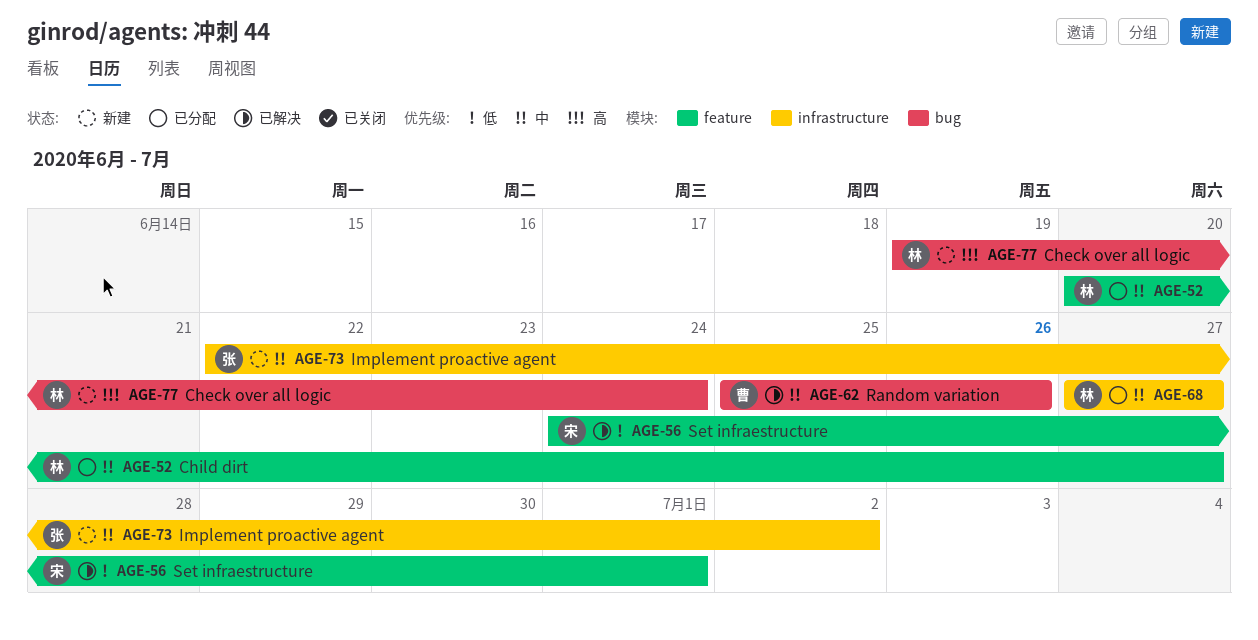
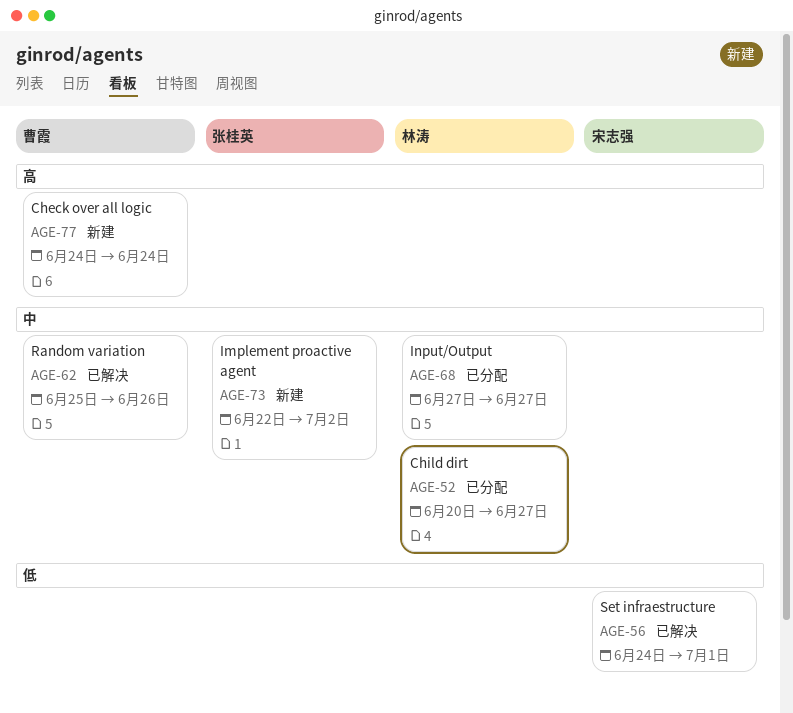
AGE-77, owner: 林涛 -> 曹霞
AGE-77, start: Jun 19 -> Jun 24

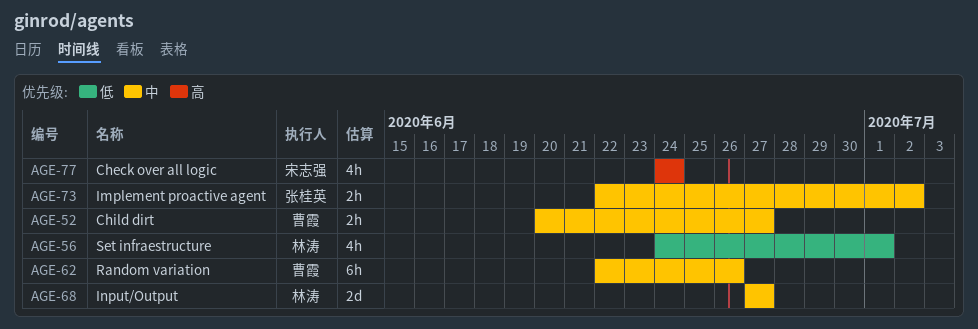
AGE-52, owner: 林涛 -> 曹霞
AGE-56, owner: 宋志强 -> 林涛
AGE-62, start: Jun 25 -> Jun 22
AGE-77, owner: 曹霞 -> 宋志强

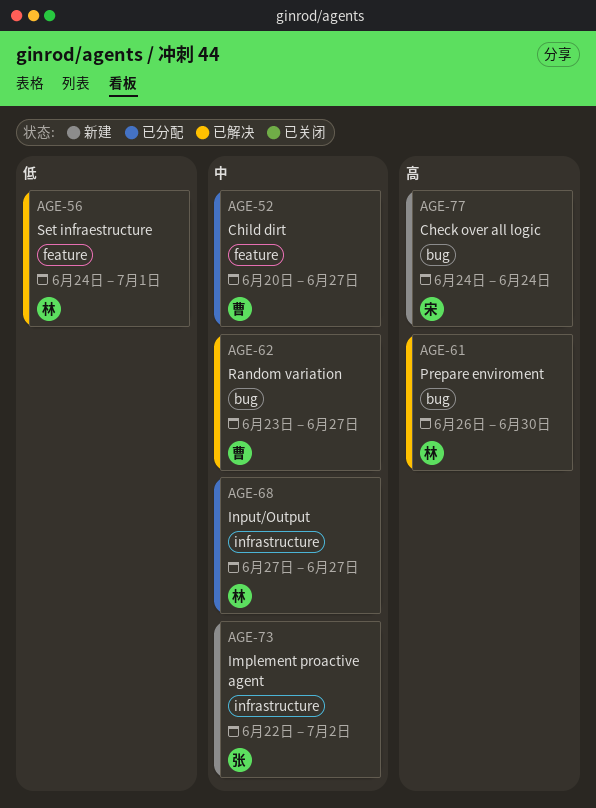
AGE-61: none -> present
AGE-62, start: Jun 22 -> Jun 23
AGE-62, due: Jun 26 -> Jun 27

